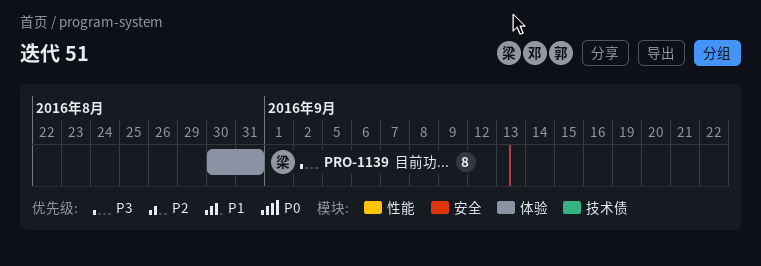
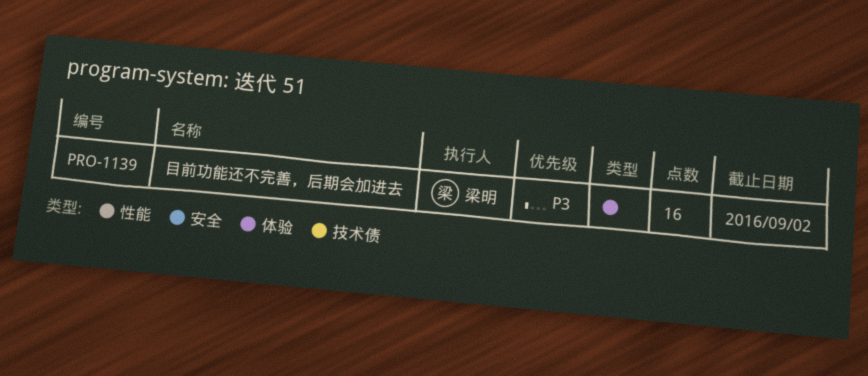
PRO-1139, estimate: 8 -> 16
PRO-1139, due: Aug 31 -> Sep 2

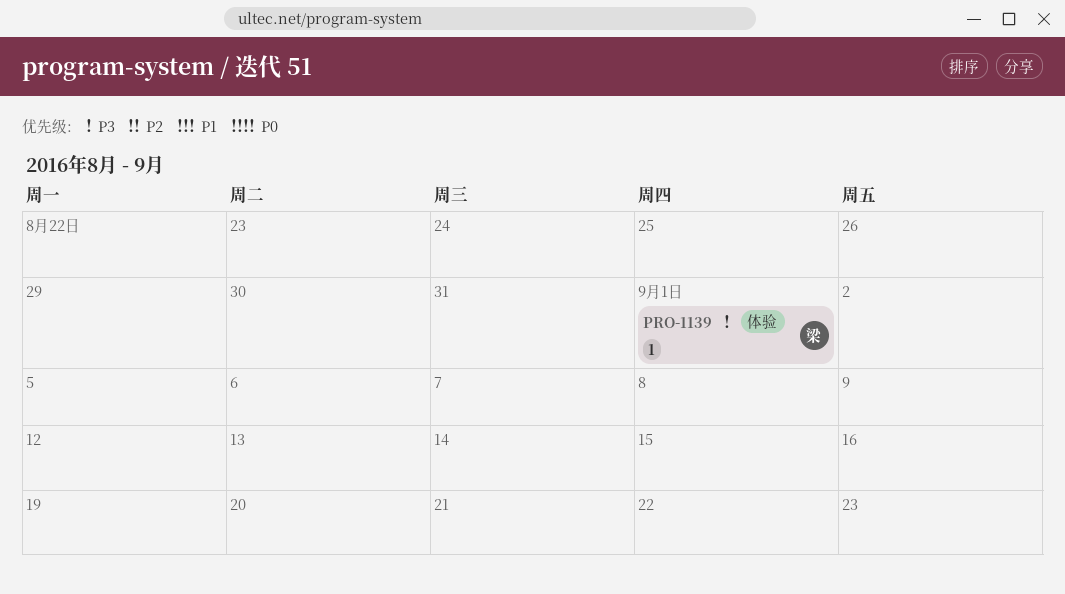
PRO-1139, estimate: 16 -> 1
PRO-1139, due: Sep 2 -> Sep 1

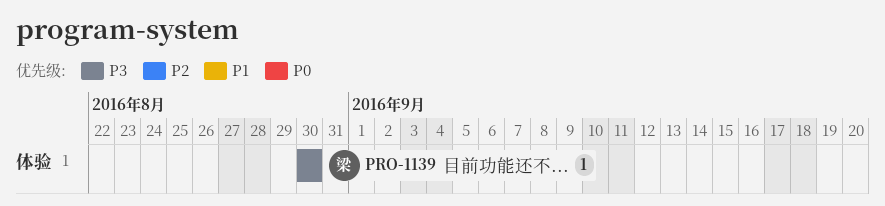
PRO-1139, due: Sep 1 -> Aug 30

